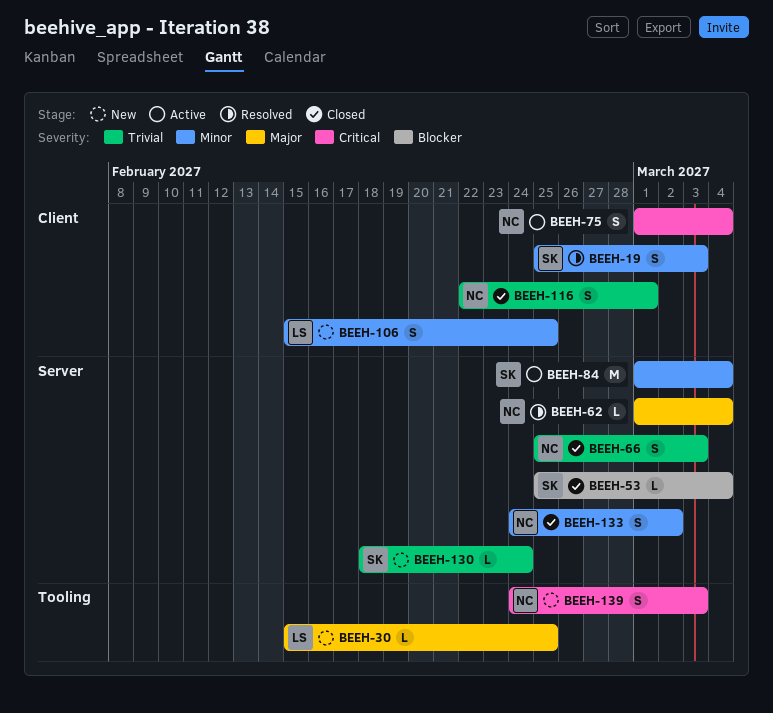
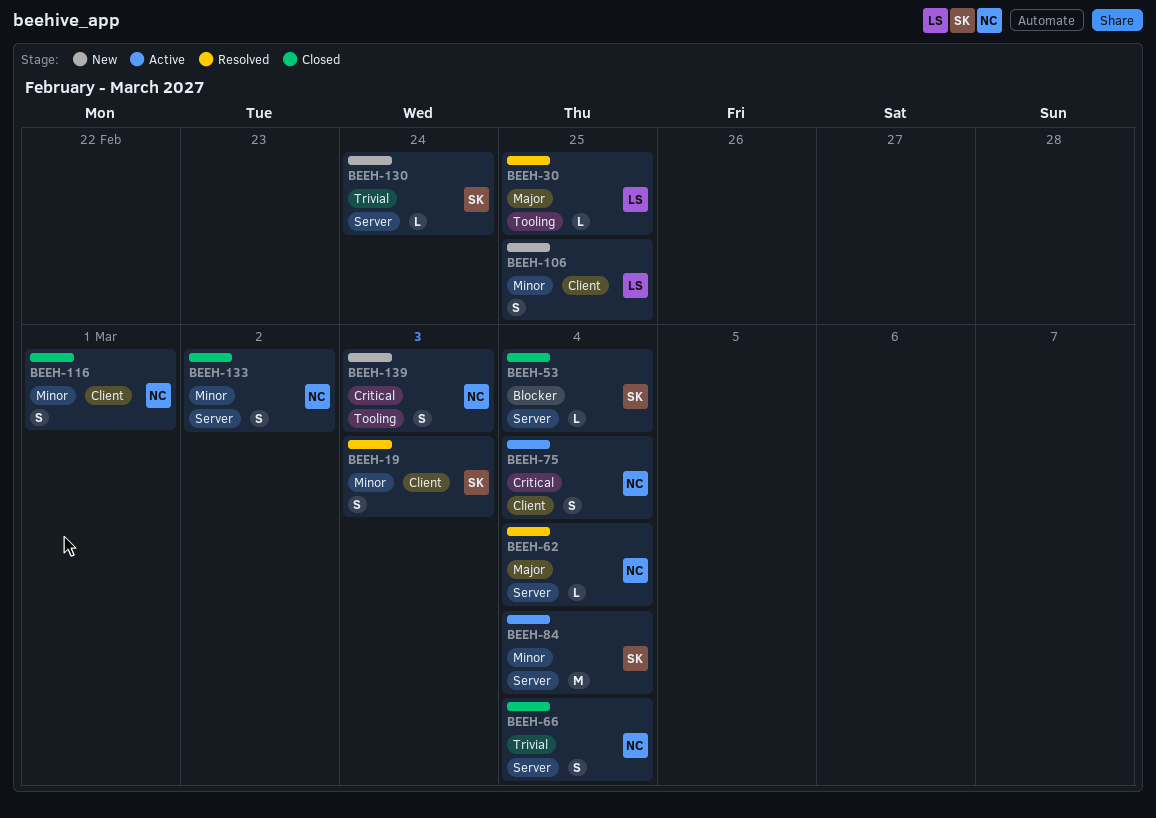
BEEH-30, status: New -> Resolved
BEEH-66, due: Mar 3 -> Mar 4
BEEH-116, priority: Trivial -> Minor

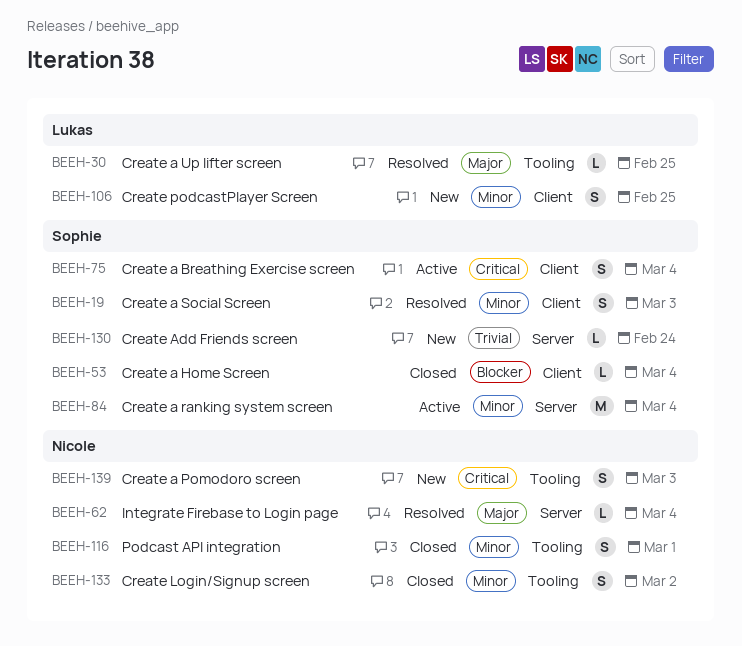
BEEH-53, label: Server -> Client
BEEH-66: present -> none
BEEH-75, owner: Nicole -> Sophie
BEEH-116, label: Client -> Tooling
BEEH-133, label: Server -> Tooling

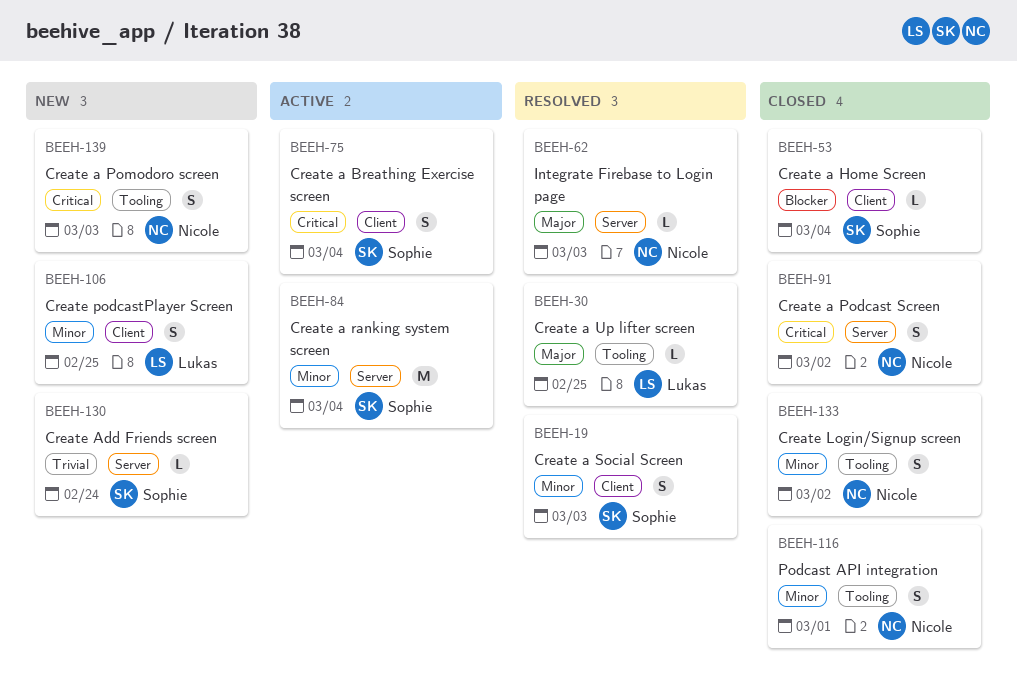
BEEH-62, due: Mar 4 -> Mar 3
BEEH-91: none -> present

